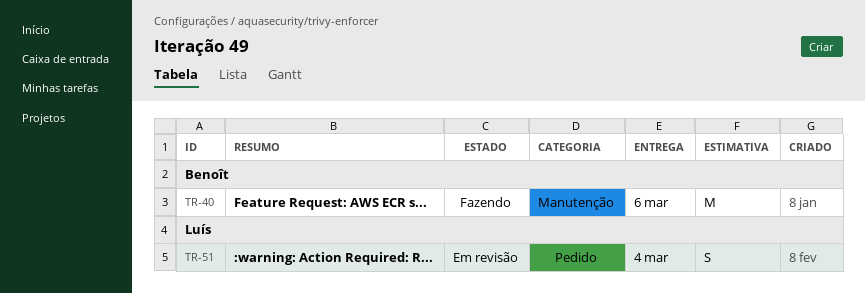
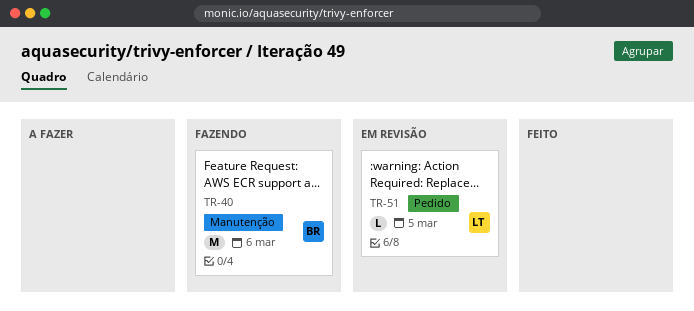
TR-51, estimate: S -> L
TR-51, due: Mar 4 -> Mar 5

